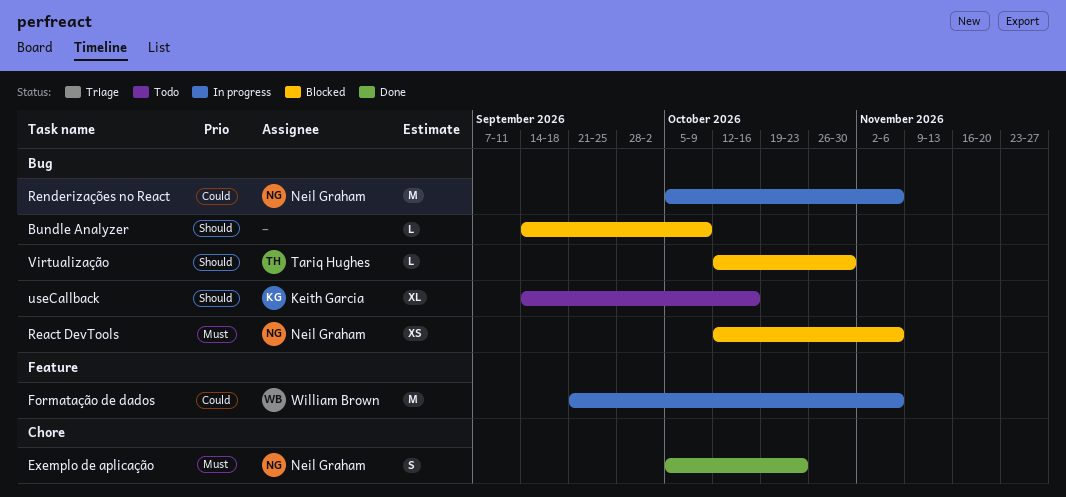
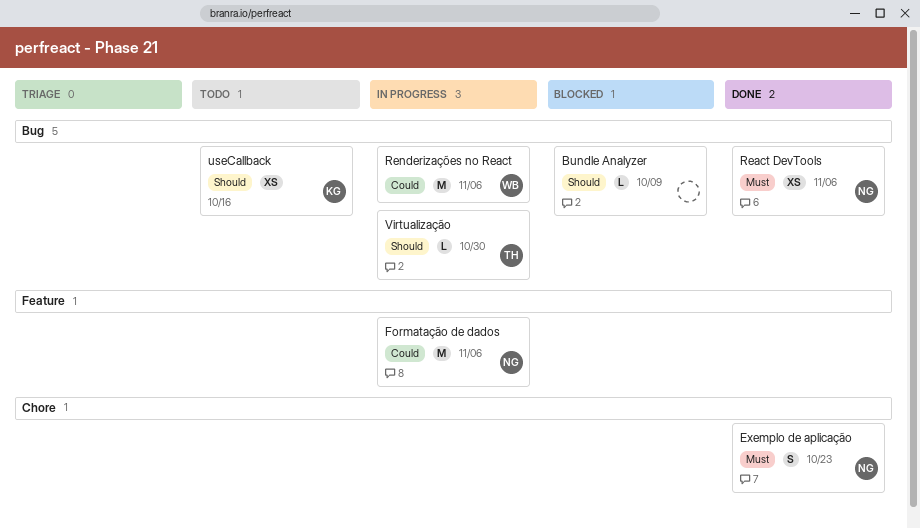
Formatação de dados, owner: William Brown -> Neil Graham
React DevTools, status: Blocked -> Done
Renderizações no React, owner: Neil Graham -> William Brown
useCallback, estimate: XL -> XS
Virtualização, status: Blocked -> In progress

